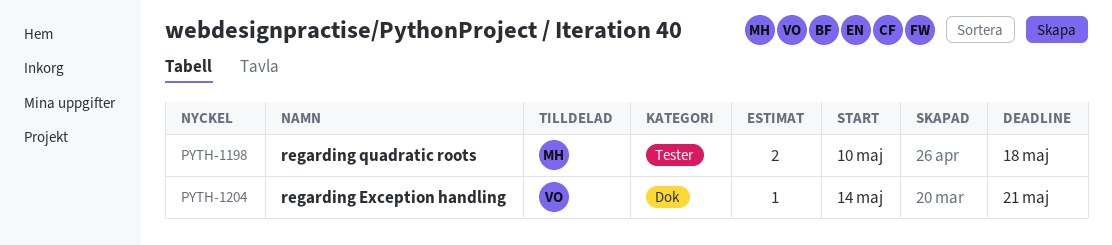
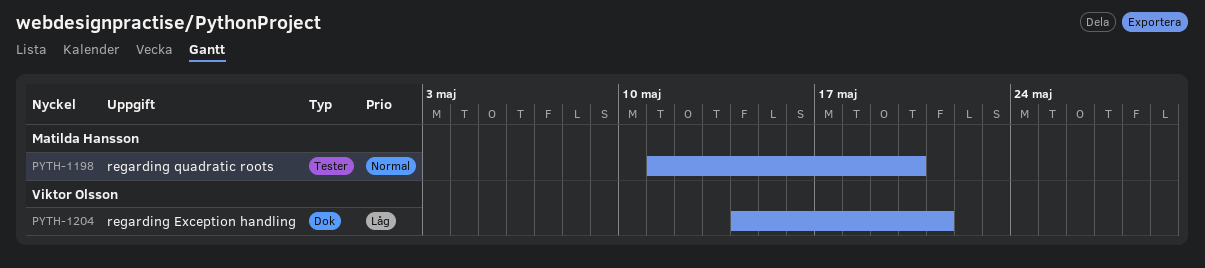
PYTH-1198, start: May 10 -> May 11
PYTH-1198, due: May 18 -> May 20

